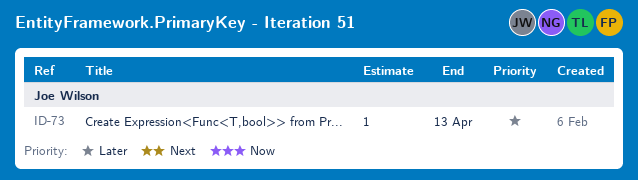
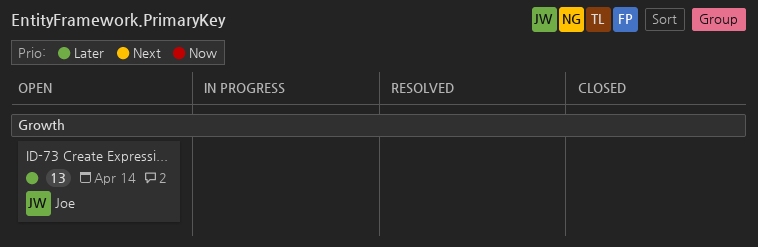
ID-73, estimate: 1 -> 13
ID-73, due: Apr 13 -> Apr 14

